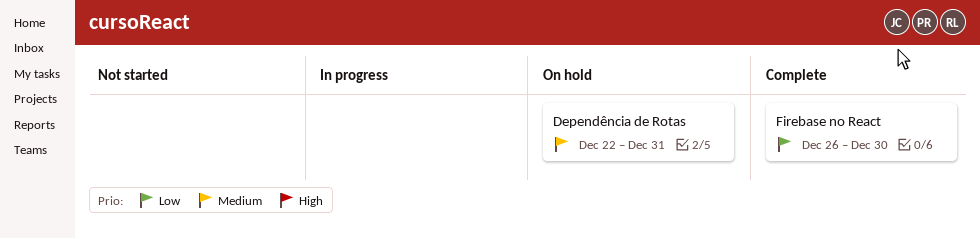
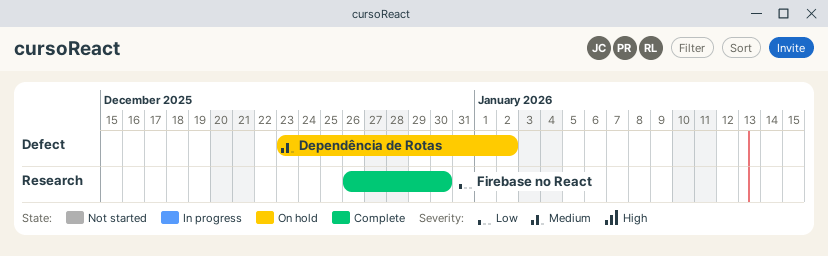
Dependência de Rotas, start: Dec 22 -> Dec 23
Dependência de Rotas, due: Dec 31 -> Jan 2

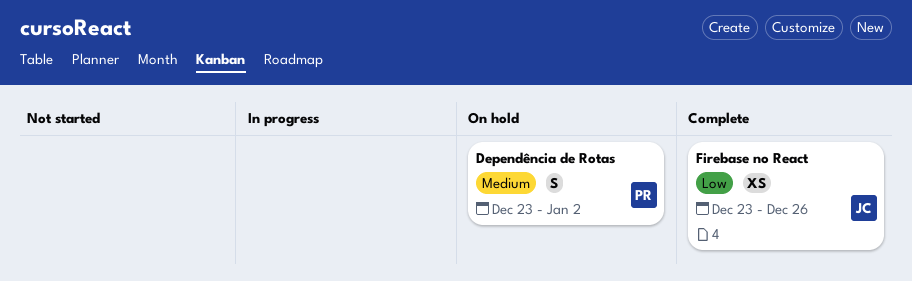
Firebase no React, start: Dec 26 -> Dec 23
Firebase no React, due: Dec 30 -> Dec 26

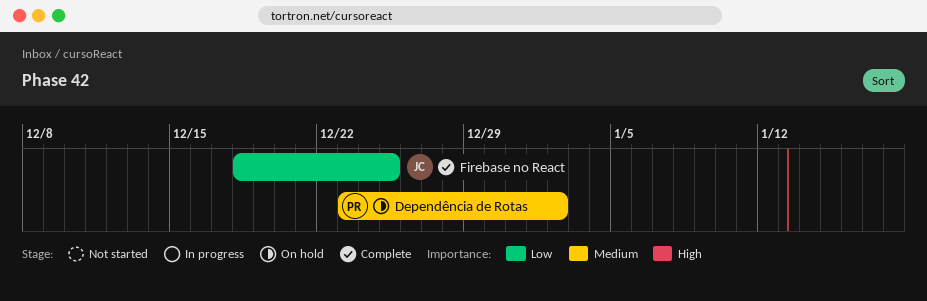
Firebase no React, start: Dec 23 -> Dec 18
Firebase no React, due: Dec 26 -> Dec 25

